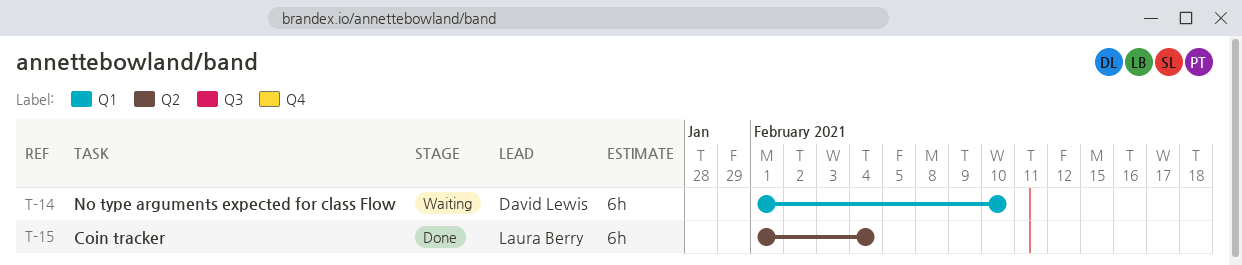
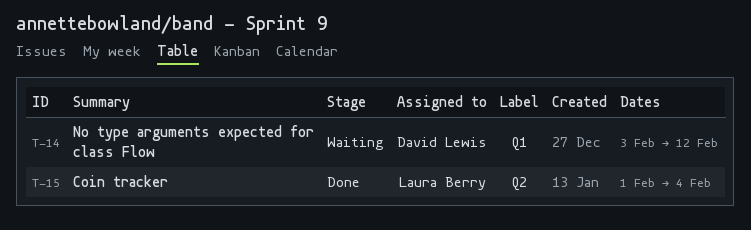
T-14, start: Feb 1 -> Feb 3
T-14, due: Feb 10 -> Feb 12

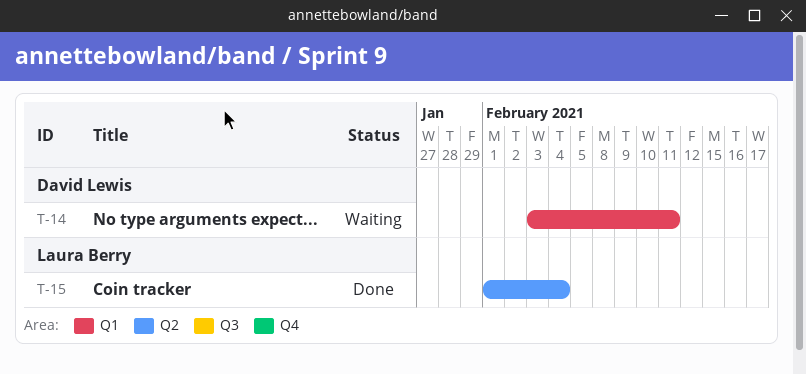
T-14, due: Feb 12 -> Feb 11

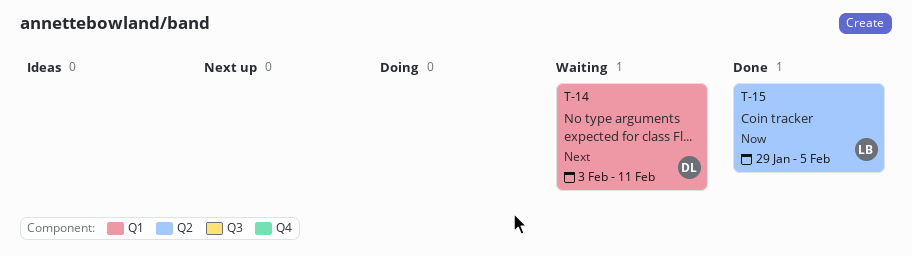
T-15, start: Feb 1 -> Jan 29
T-15, due: Feb 4 -> Feb 5

